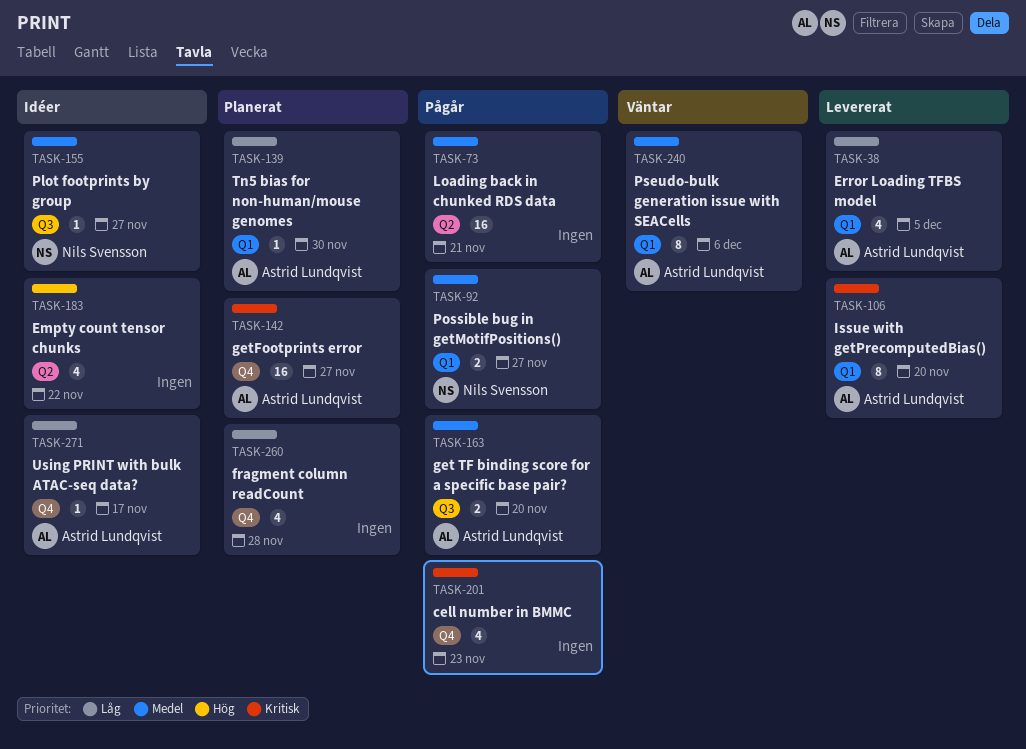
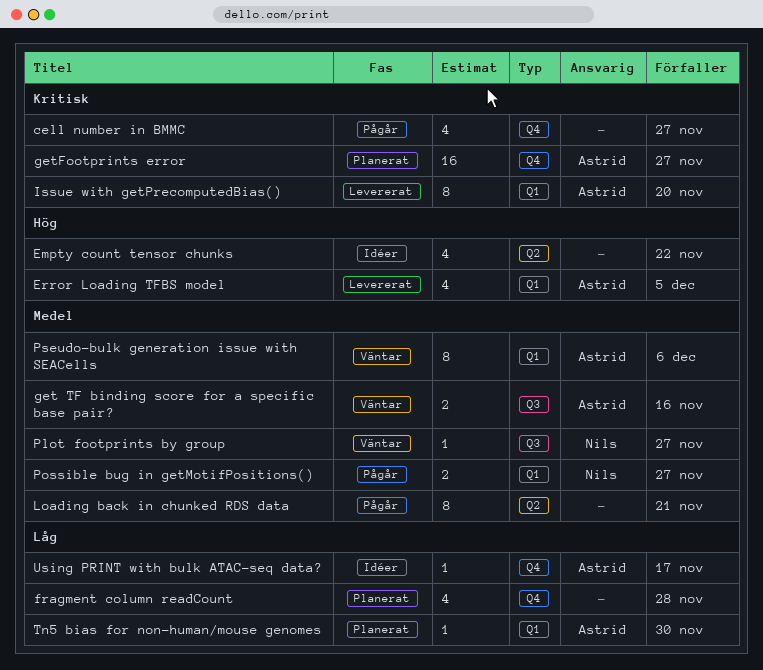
cell number in BMMC, due: Nov 23 -> Nov 27
Error Loading TFBS model, priority: Låg -> Hög
get TF binding score for a specific base pair?, status: Pågår -> Väntar
get TF binding score for a specific base pair?, due: Nov 20 -> Nov 16
Loading back in chunked RDS data, estimate: 16 -> 8
Plot footprints by group, status: Idéer -> Väntar

